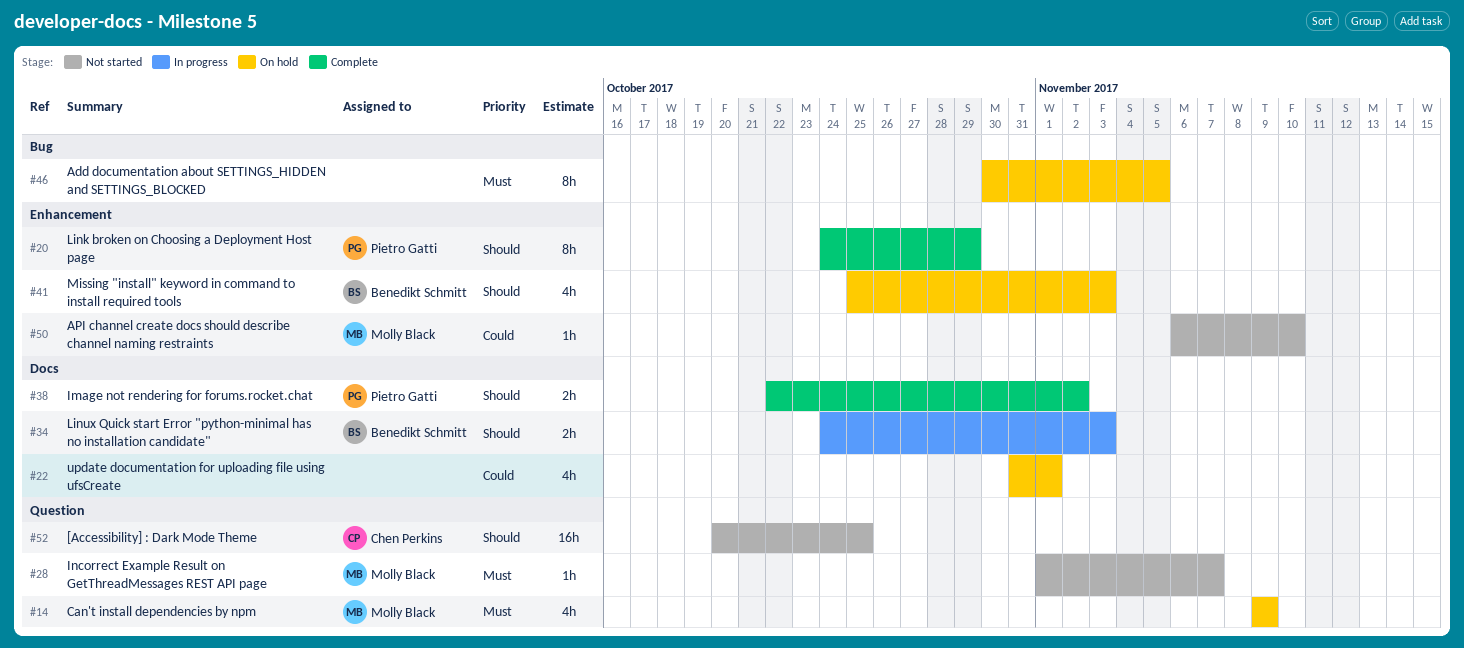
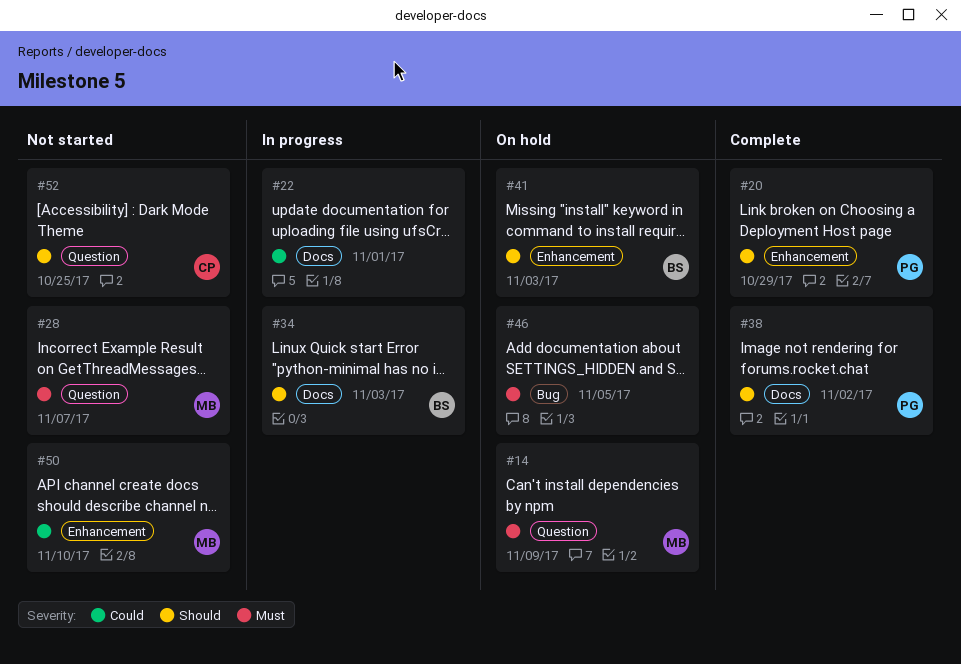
#22, status: On hold -> In progress

